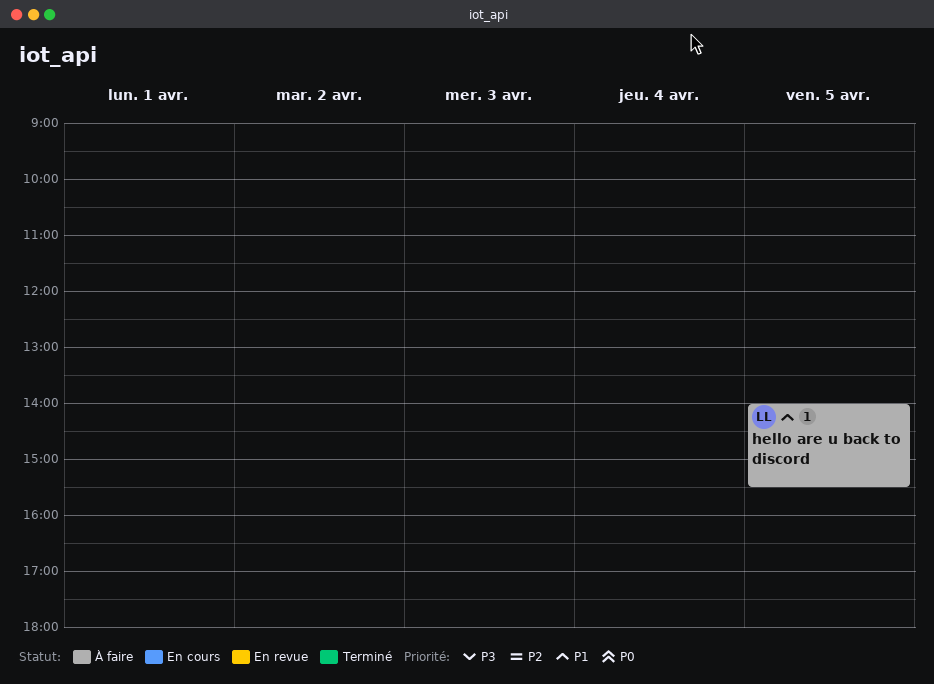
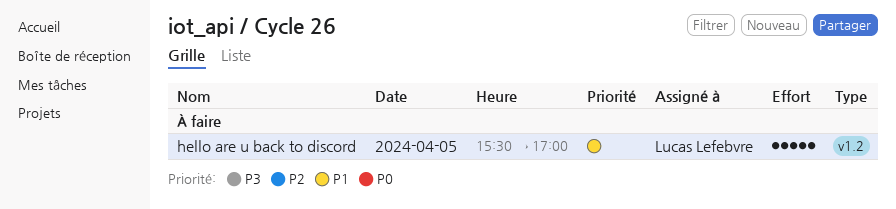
hello are u back to discord, estimate: 1 -> 5
hello are u back to discord, begins: 14:00 -> 15:30
hello are u back to discord, ends: 15:30 -> 17:00

